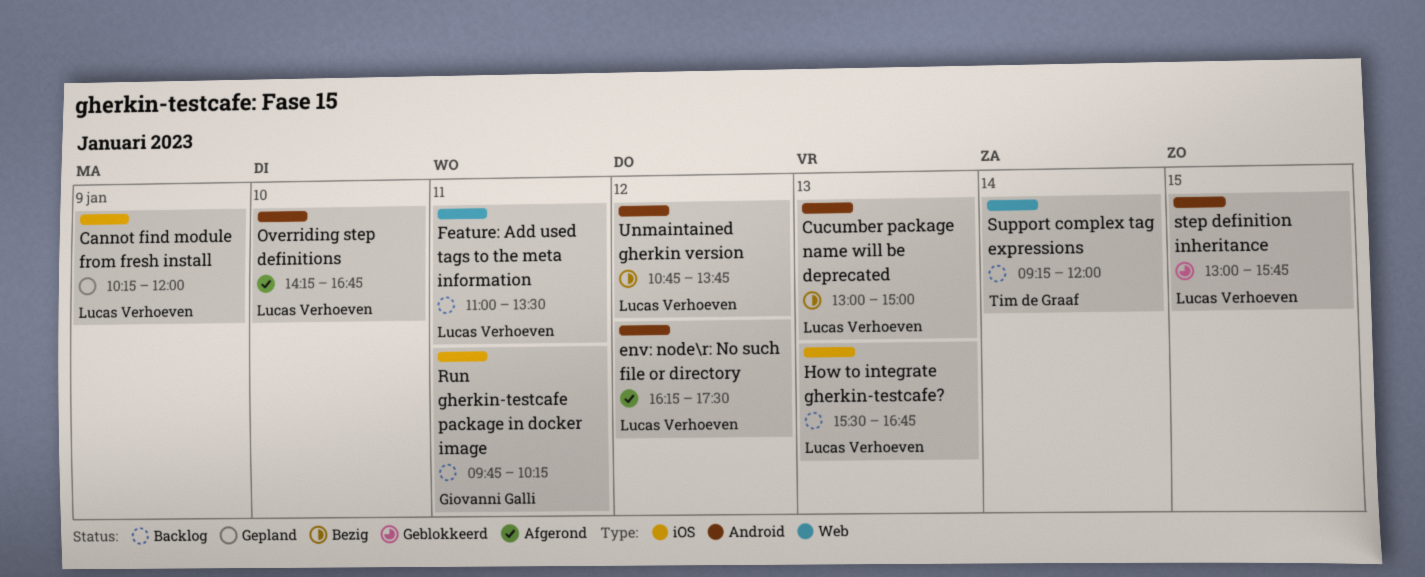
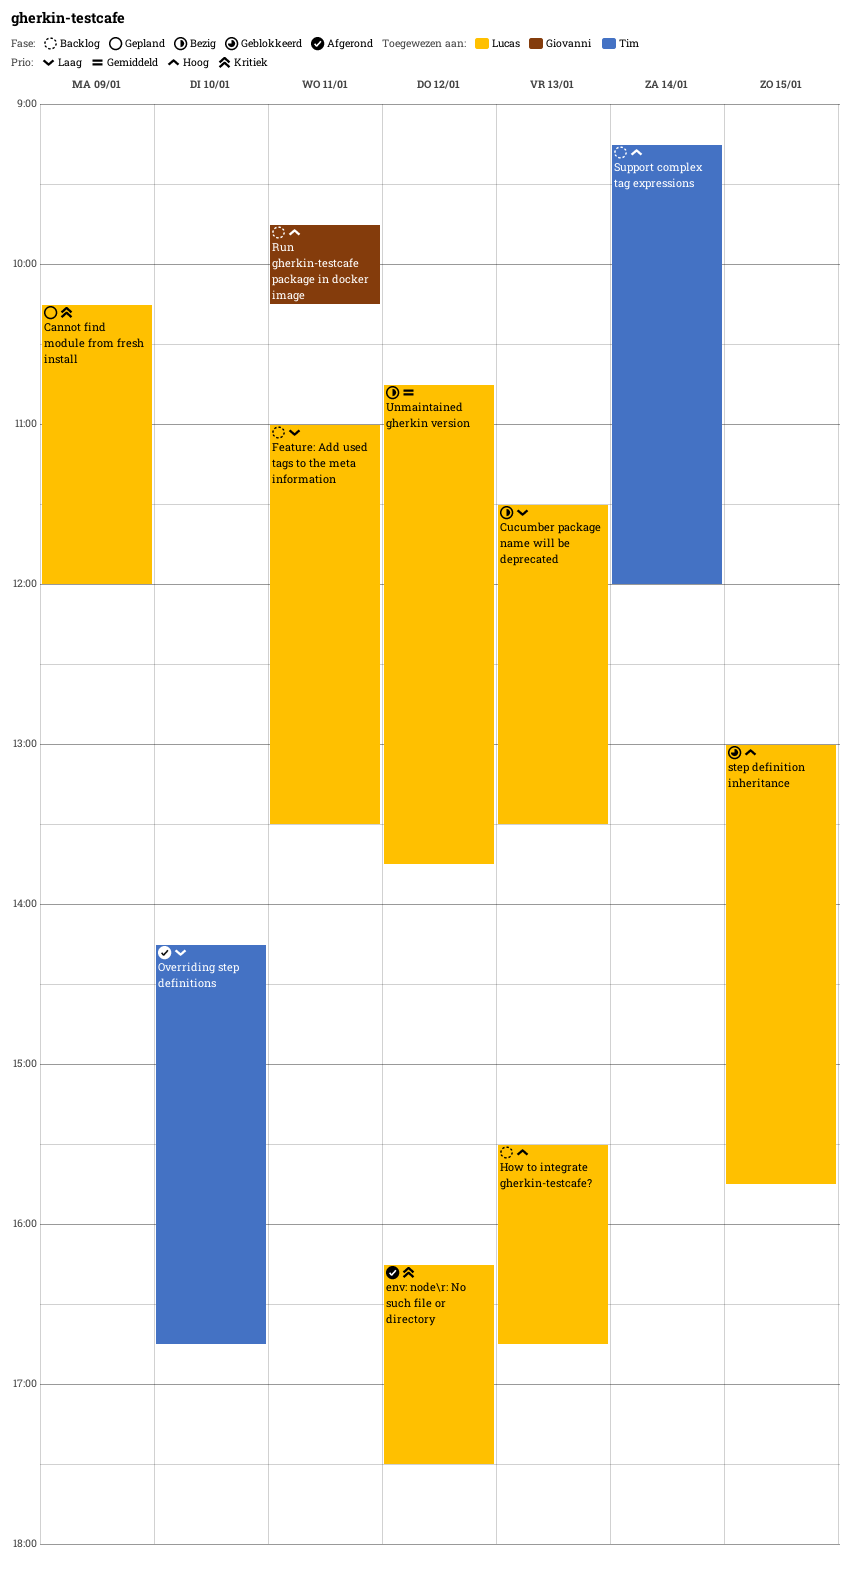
Cucumber package name will be deprecated, begins: 13:00 -> 11:30
Cucumber package name will be deprecated, ends: 15:00 -> 13:30
Overriding step definitions, owner: Lucas Verhoeven -> Tim de Graaf

